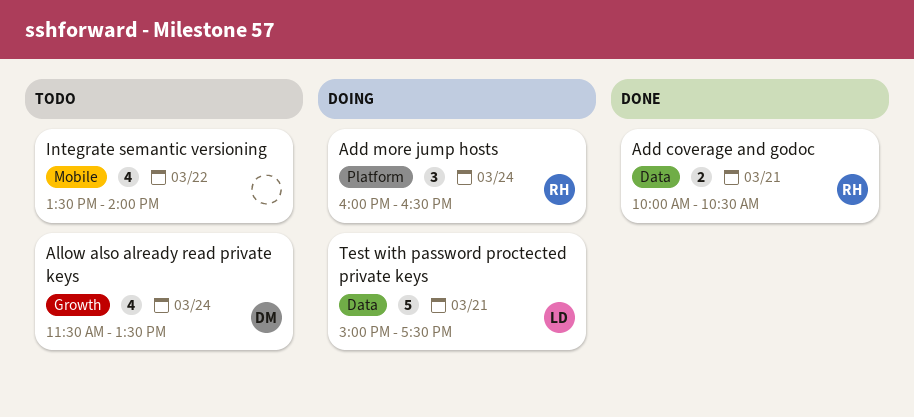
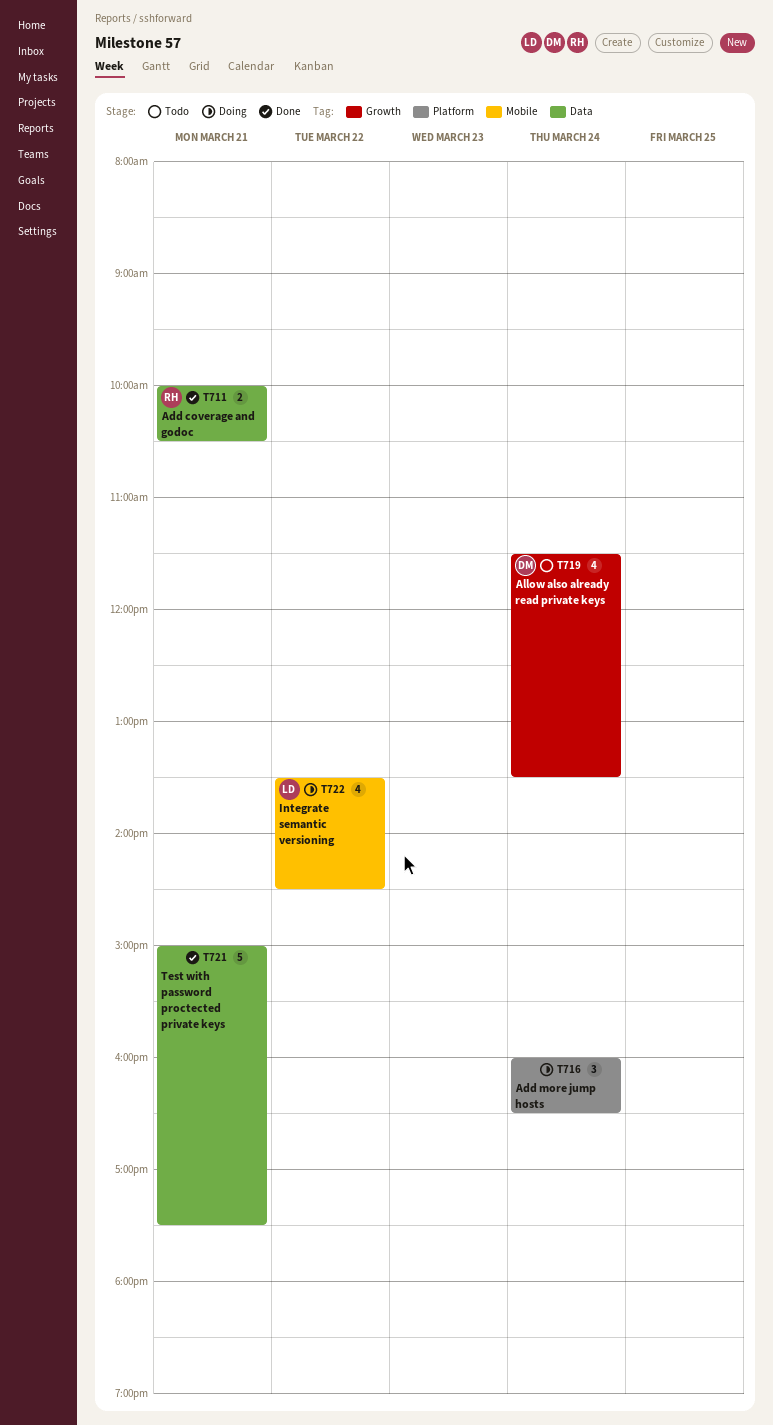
Add more jump hosts, owner: RH -> none
Integrate semantic versioning, status: Todo -> Doing
Integrate semantic versioning, owner: none -> LD
Integrate semantic versioning, ends: 14:00 -> 14:30
Test with password proctected private keys, status: Doing -> Done
Test with password proctected private keys, owner: LD -> none

